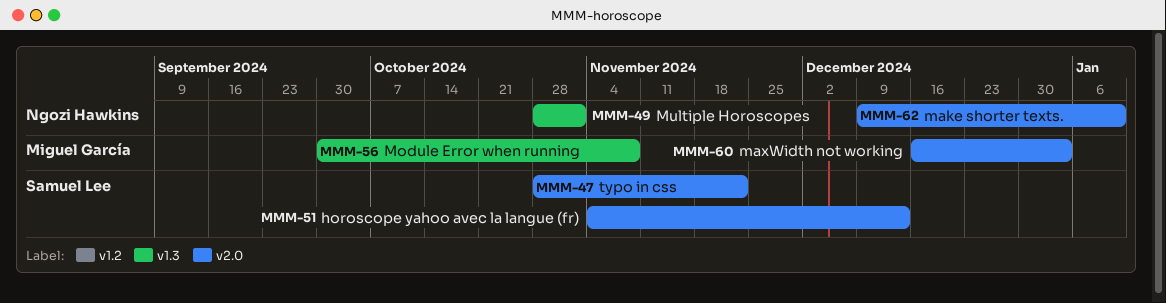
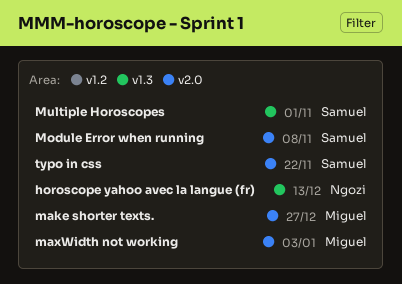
horoscope yahoo avec la langue (fr), owner: Samuel Lee -> Ngozi Hawkins
horoscope yahoo avec la langue (fr), label: v2.0 -> v1.3
make shorter texts., owner: Ngozi Hawkins -> Miguel García
make shorter texts., due: Jan 10 -> Dec 27
Module Error when running, owner: Miguel García -> Samuel Lee
Module Error when running, label: v1.3 -> v2.0
Multiple Horoscopes, owner: Ngozi Hawkins -> Samuel Lee

